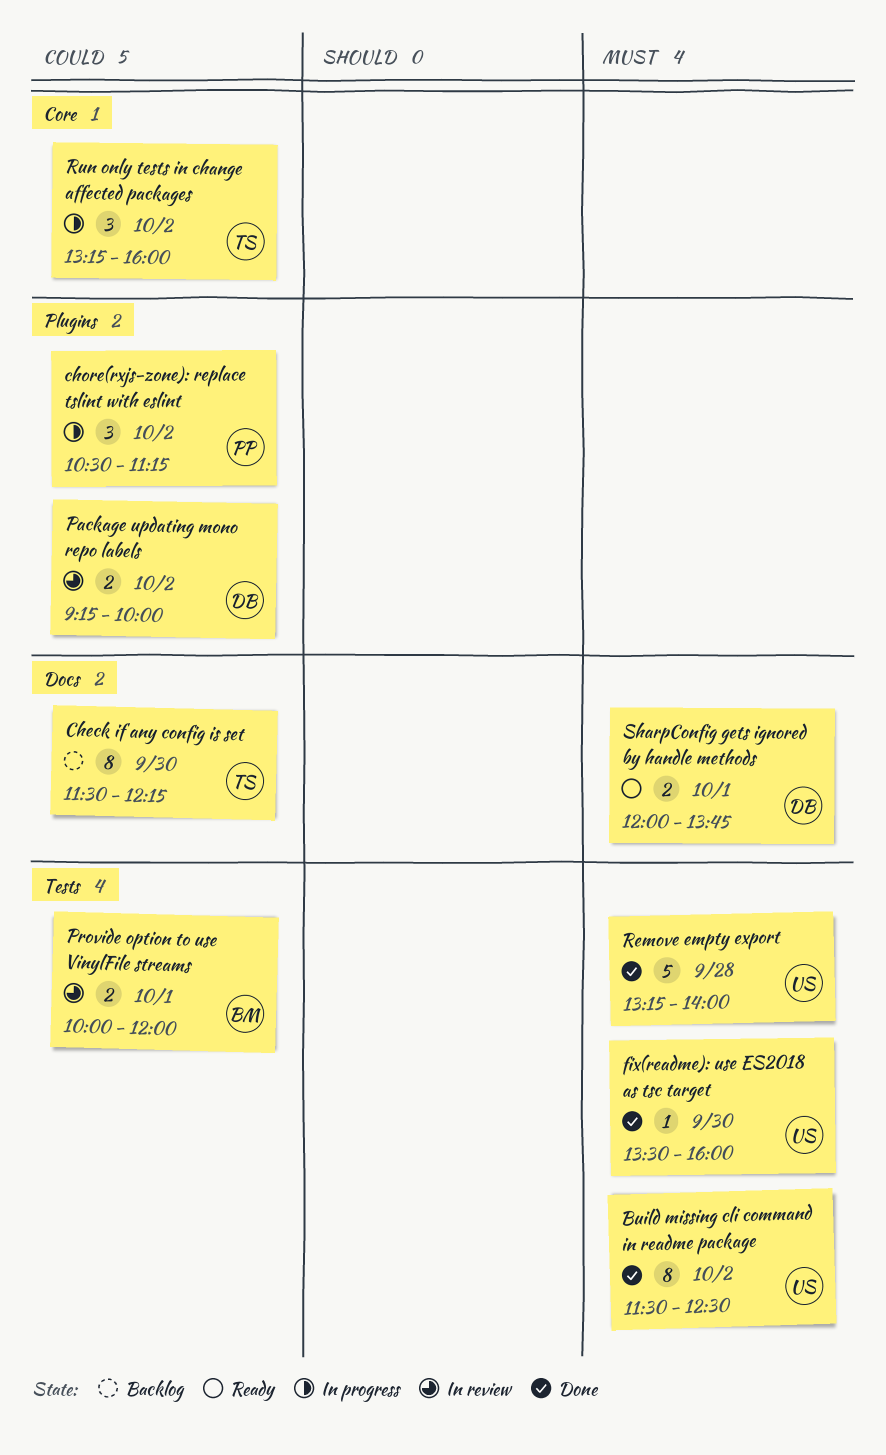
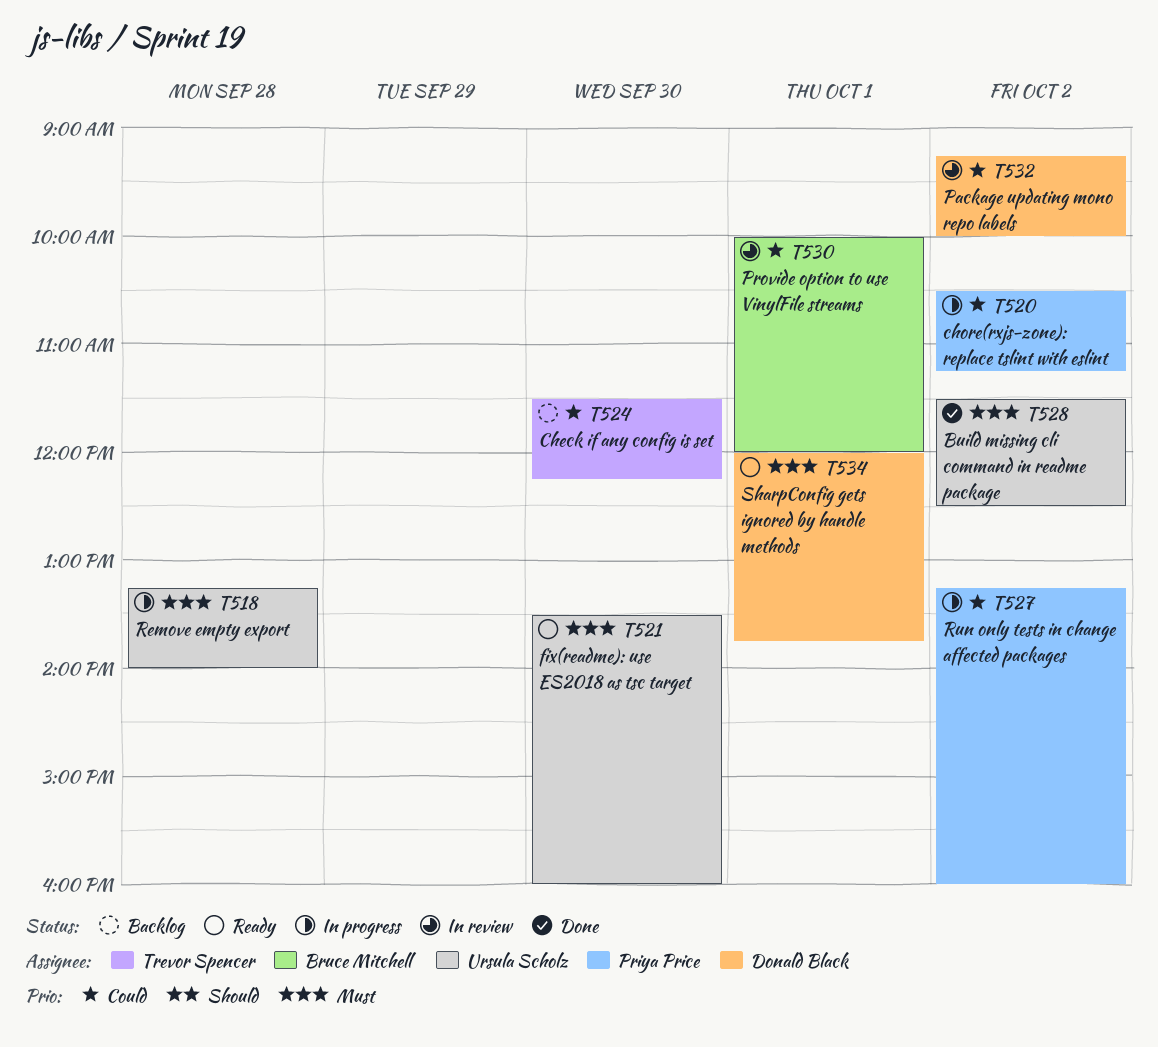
fix(readme): use ES2018 as tsc target, status: Done -> Ready
Remove empty export, status: Done -> In progress
Run only tests in change affected packages, owner: Trevor Spencer -> Priya Price

